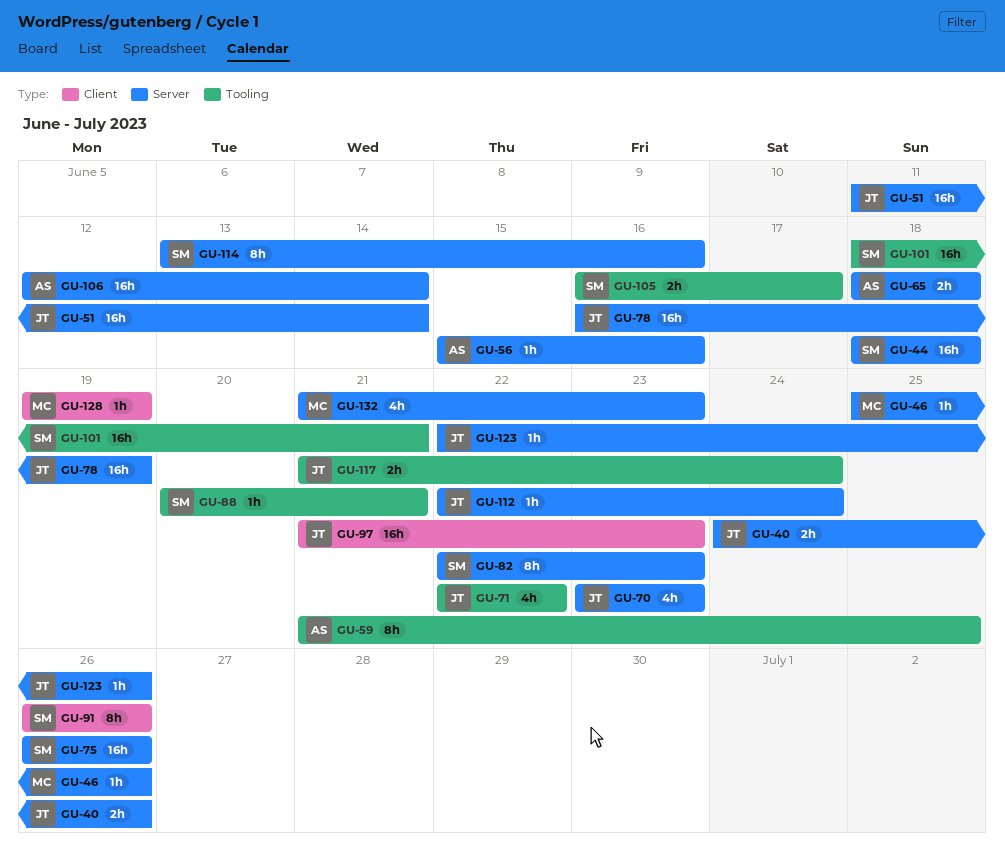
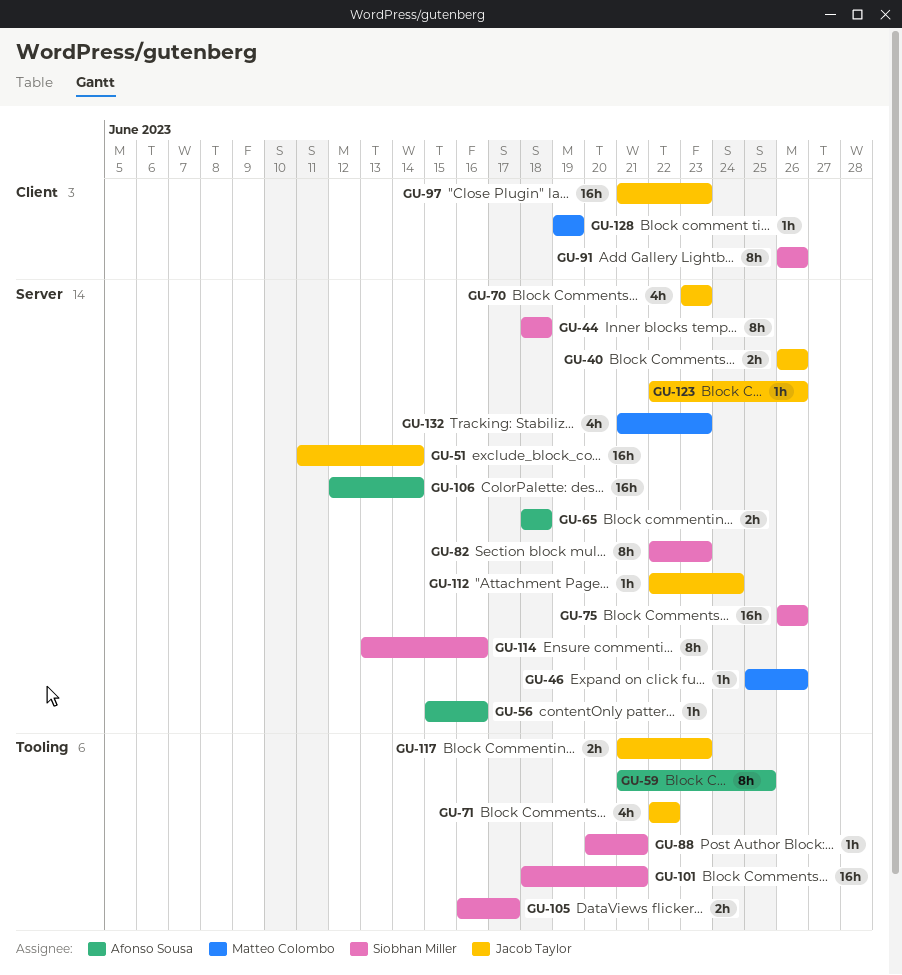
GU-40, start: Jun 24 -> Jun 26
GU-44, estimate: 16h -> 8h
GU-78: present -> none
GU-117, due: Jun 24 -> Jun 23

